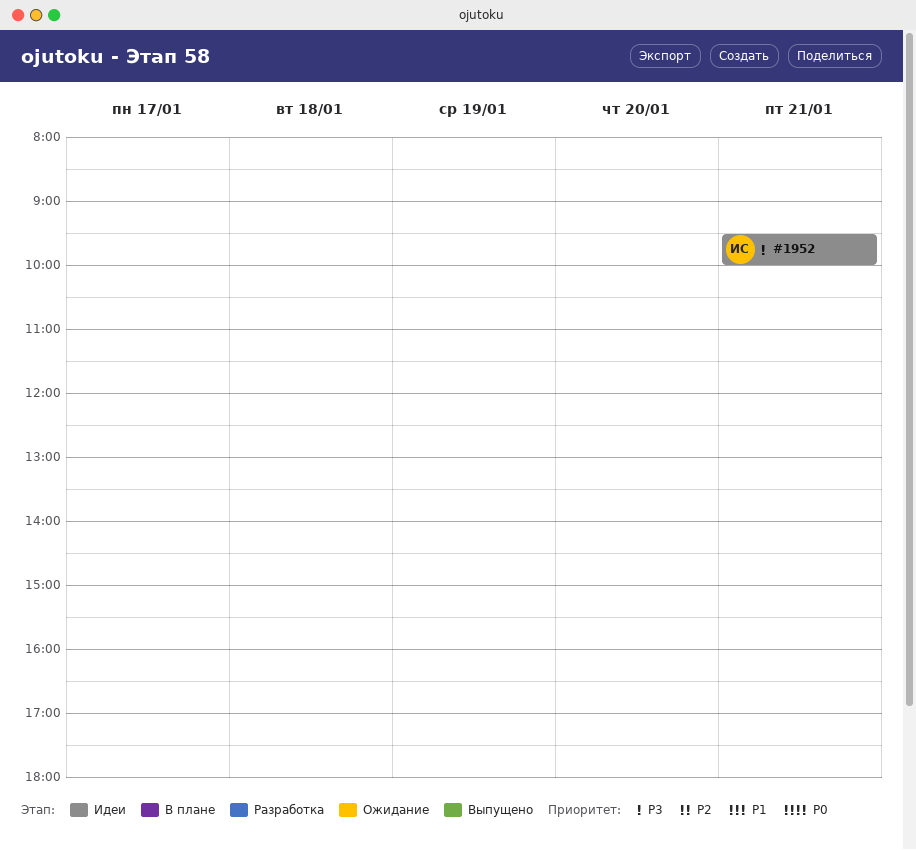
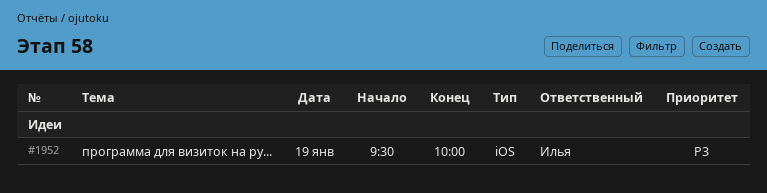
#1952, day: Jan 21 -> Jan 19

